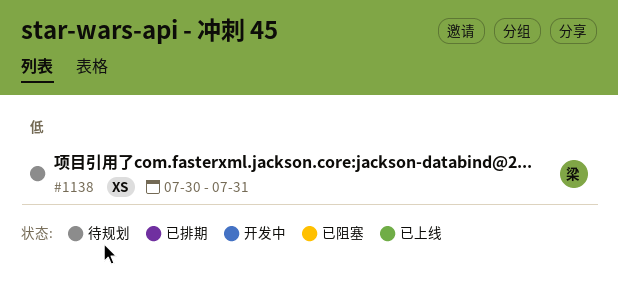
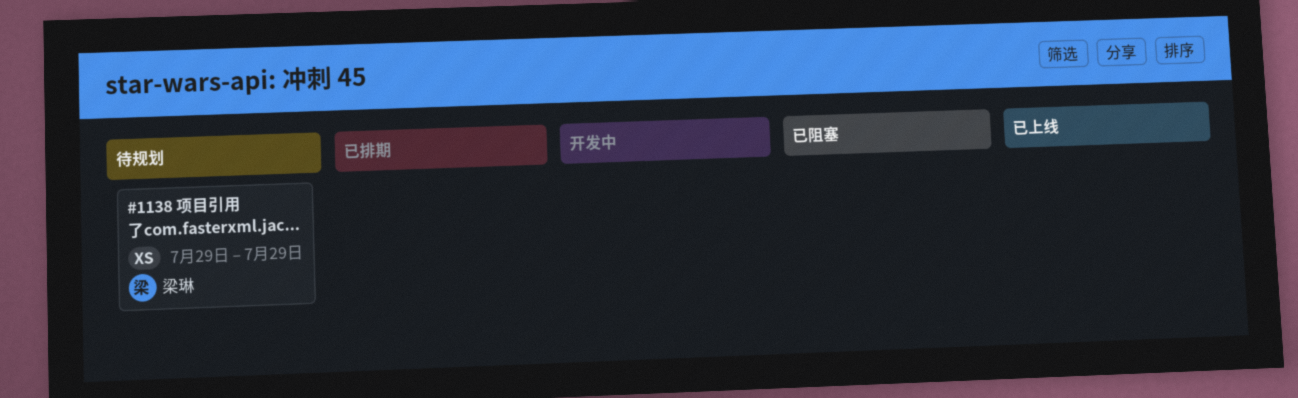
#1138, start: Jul 30 -> Jul 29
#1138, due: Jul 31 -> Jul 29

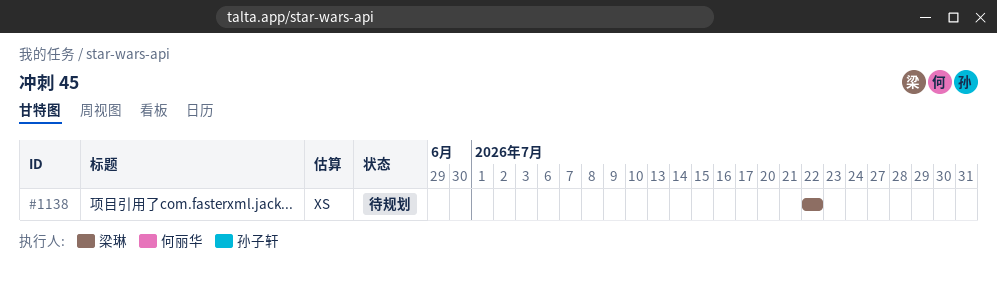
#1138, start: Jul 29 -> Jul 22
#1138, due: Jul 29 -> Jul 22

